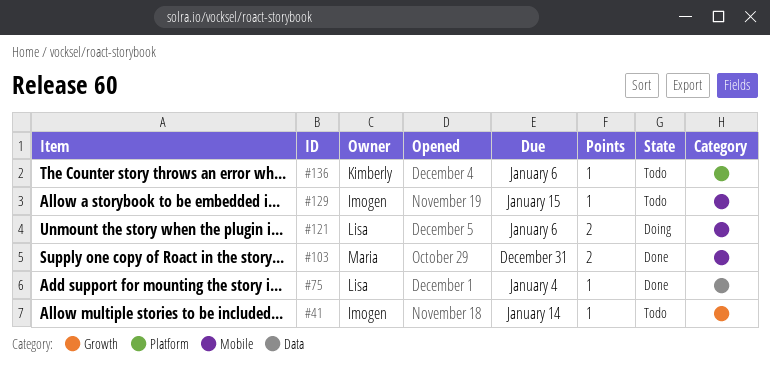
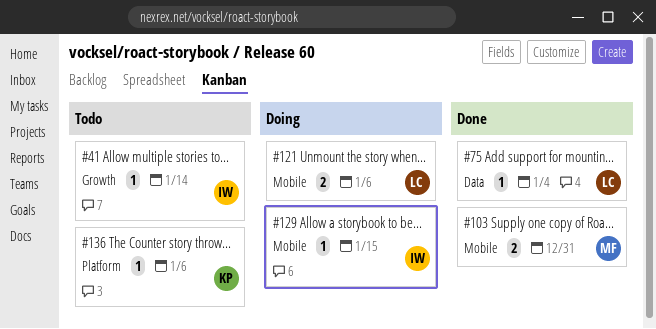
#129, status: Todo -> Doing

